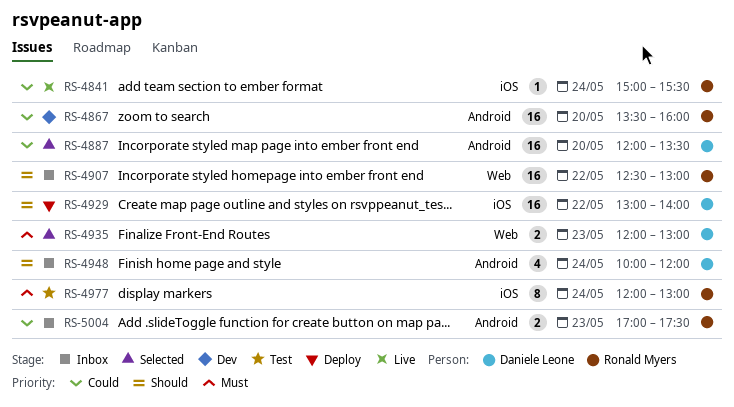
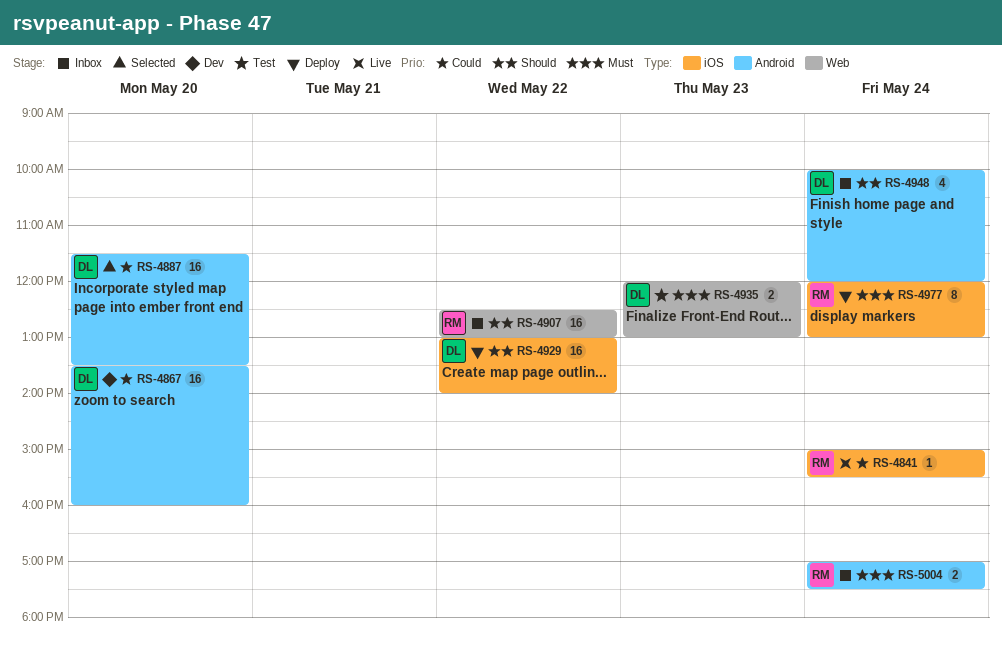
RS-4867, owner: Ronald Myers -> Daniele Leone
RS-4887, begins: 12:00 -> 11:30
RS-4935, status: Selected -> Test
RS-4977, status: Test -> Deploy
RS-5004, priority: Could -> Must
RS-5004, day: May 23 -> May 24

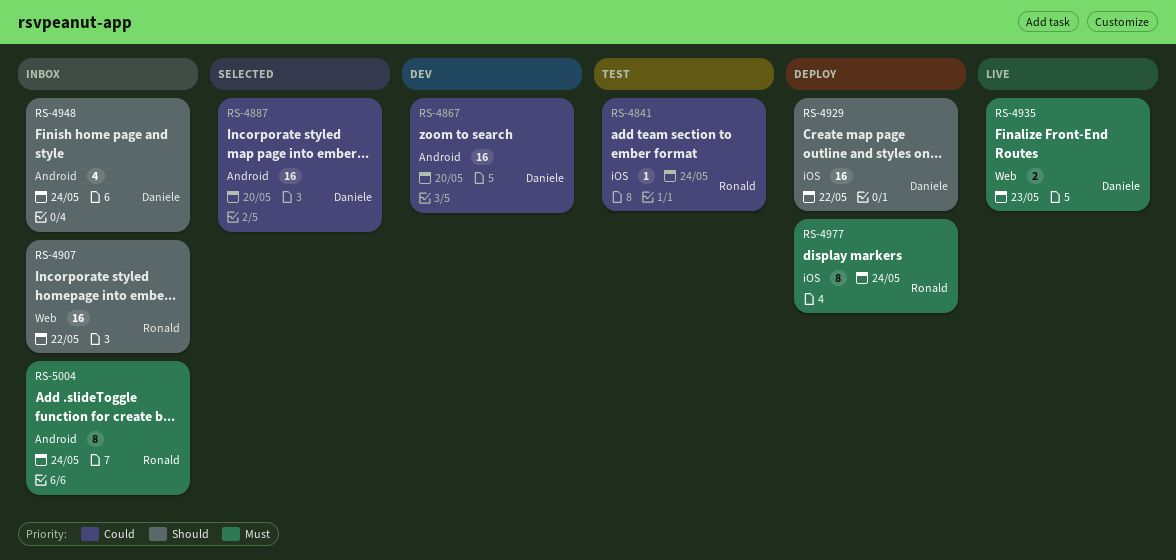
RS-4841, status: Live -> Test
RS-4935, status: Test -> Live
RS-5004, estimate: 2 -> 8

